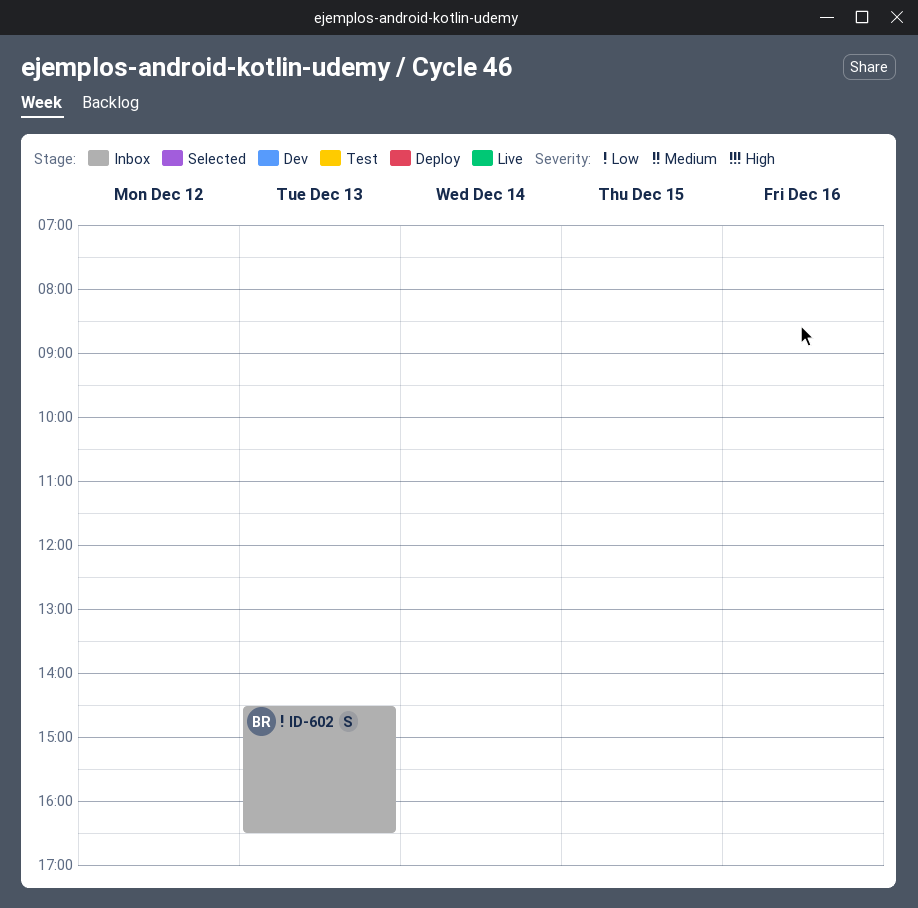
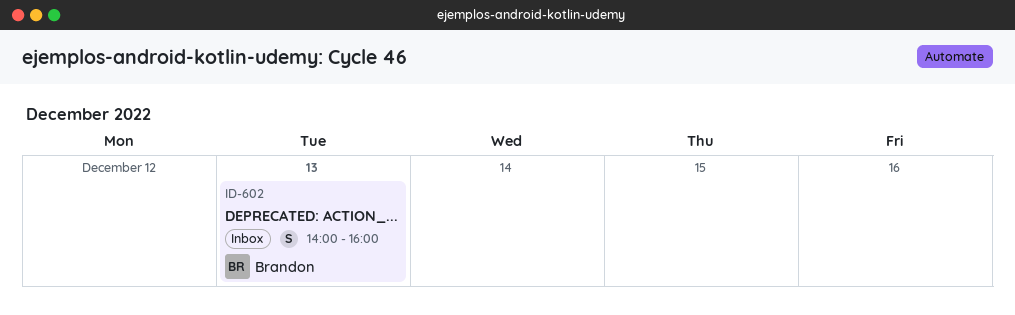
ID-602, begins: 14:30 -> 14:00
ID-602, ends: 16:30 -> 16:00

